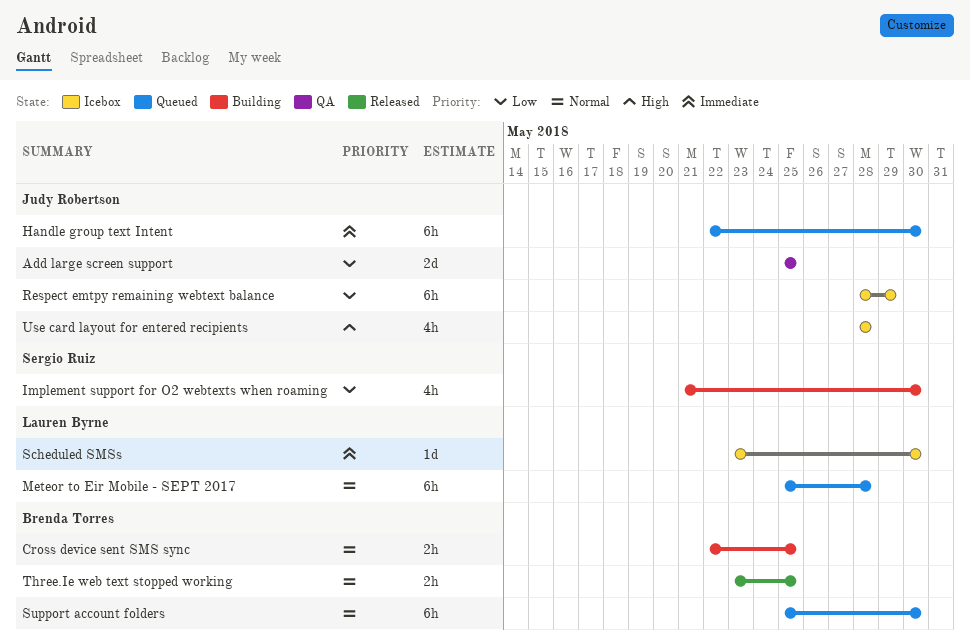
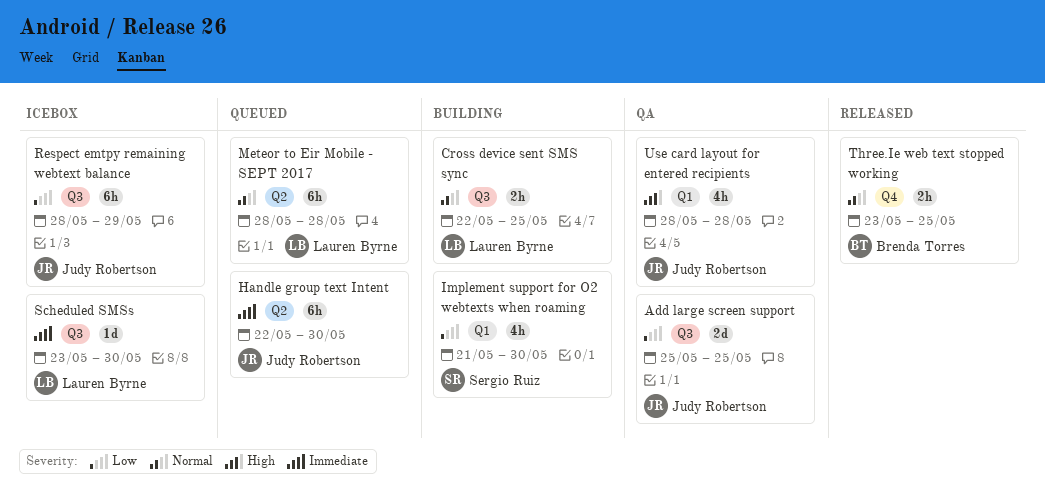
Cross device sent SMS sync, owner: Brenda Torres -> Lauren Byrne
Meteor to Eir Mobile - SEPT 2017, start: May 25 -> May 28
Support account folders: present -> none
Use card layout for entered recipients, status: Icebox -> QA

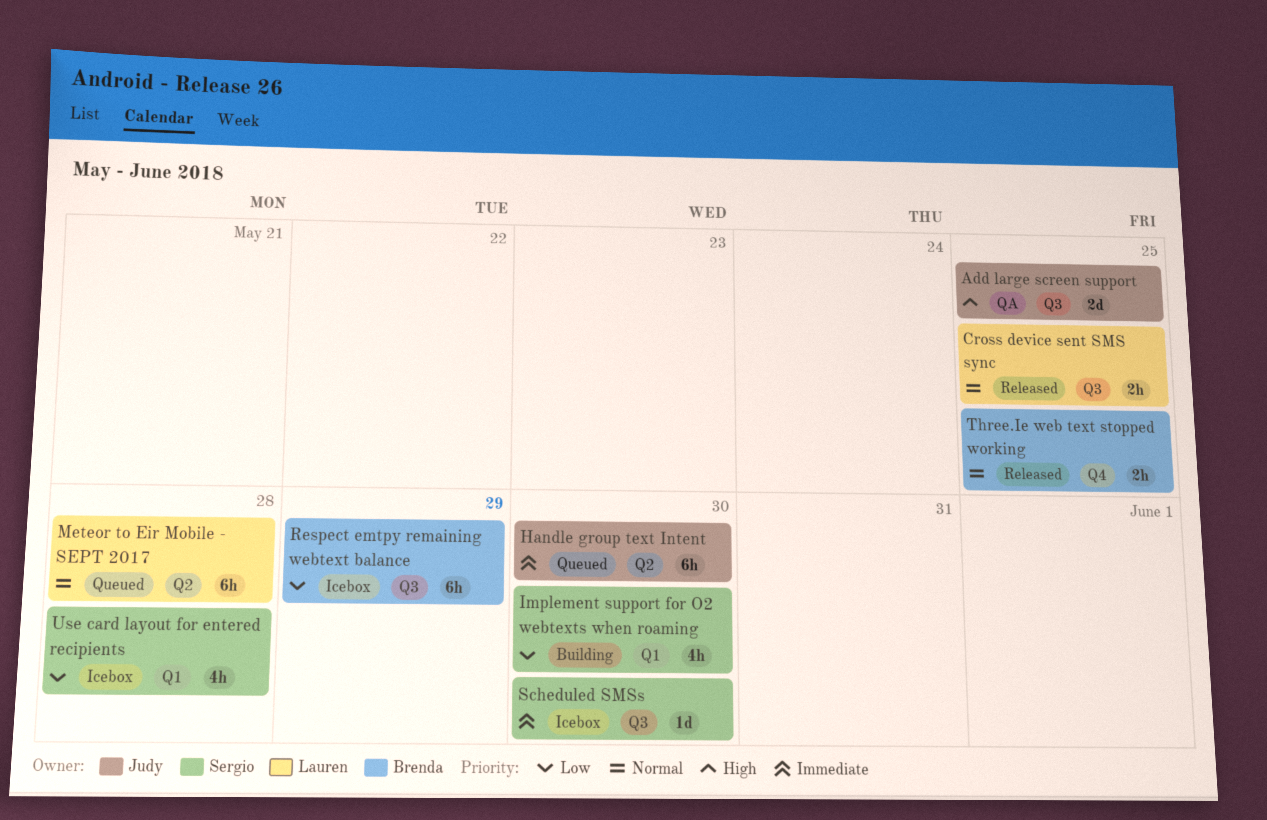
Add large screen support, priority: Low -> High
Cross device sent SMS sync, status: Building -> Released
Respect emtpy remaining webtext balance, owner: Judy Robertson -> Brenda Torres
Scheduled SMSs, owner: Lauren Byrne -> Sergio Ruiz
Use card layout for entered recipients, status: QA -> Icebox
Use card layout for entered recipients, owner: Judy Robertson -> Sergio Ruiz
Use card layout for entered recipients, priority: High -> Low

